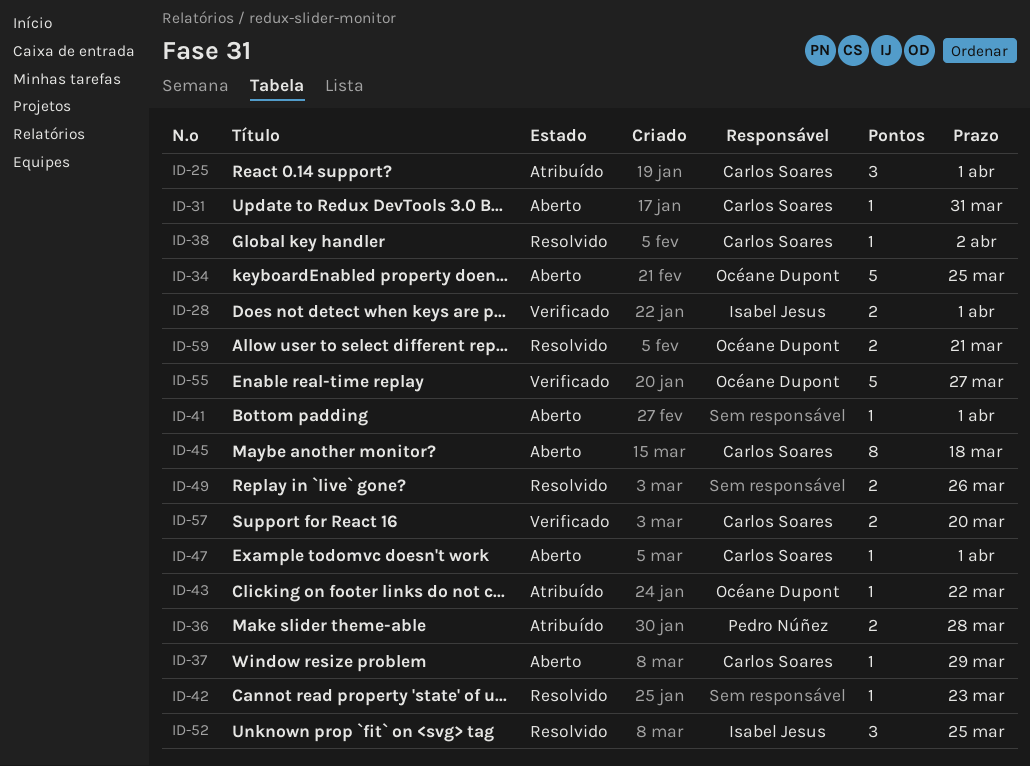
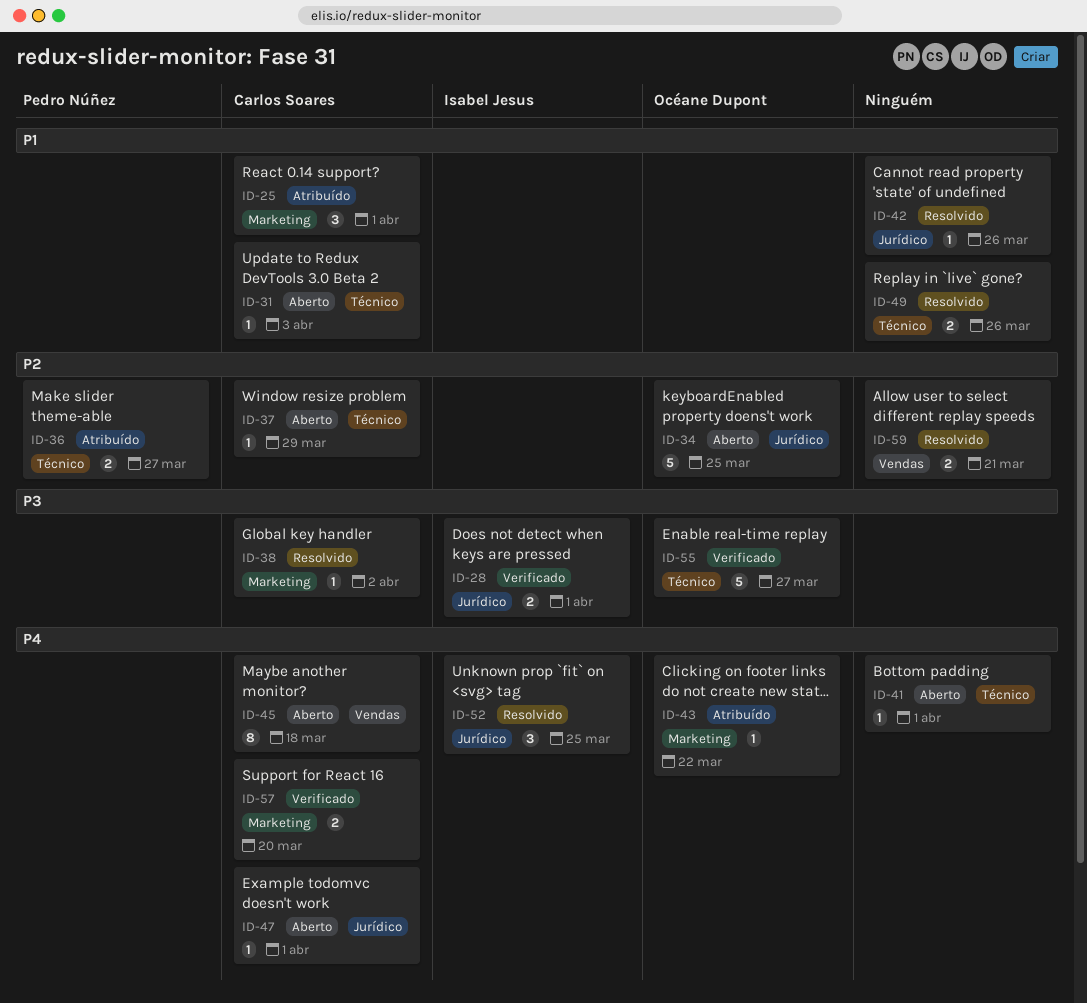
ID-31, due: Mar 31 -> Apr 3
ID-36, due: Mar 28 -> Mar 27
ID-42, due: Mar 23 -> Mar 26
ID-59, owner: Océane Dupont -> none

